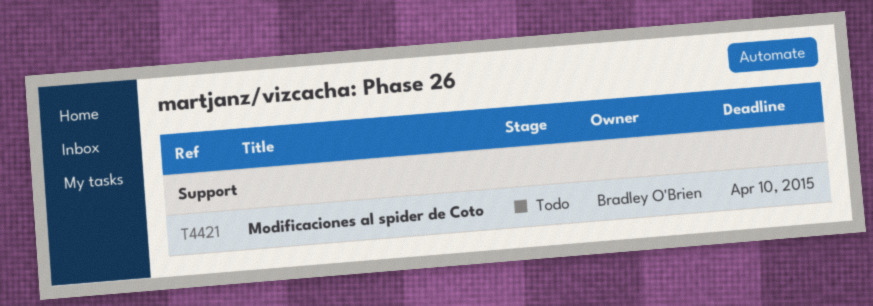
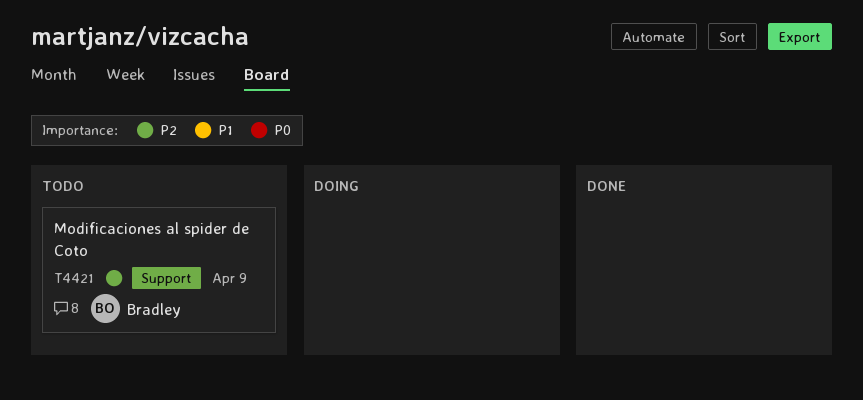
T4421, due: Apr 10 -> Apr 9

